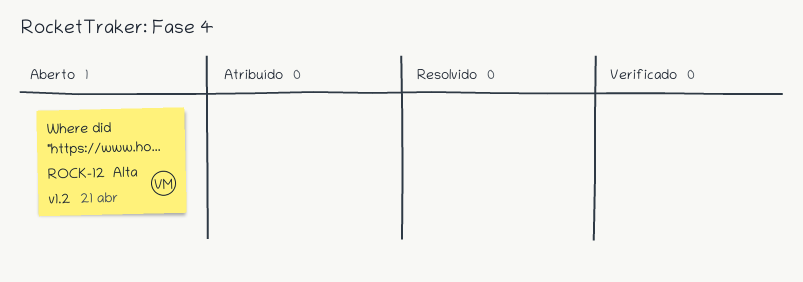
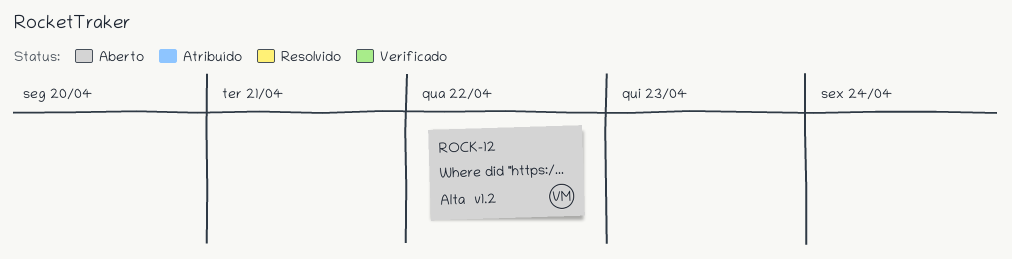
ROCK-12, due: Apr 21 -> Apr 22

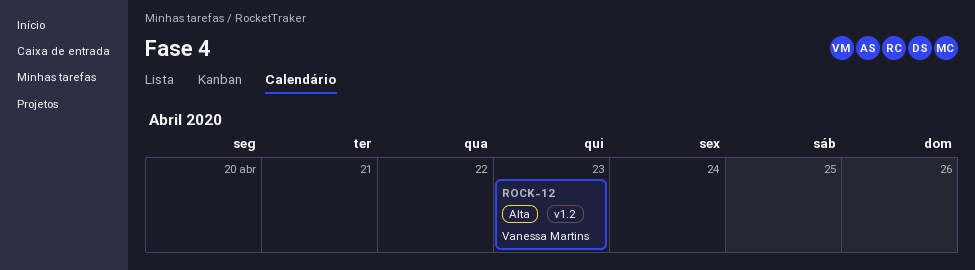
ROCK-12, due: Apr 22 -> Apr 23

